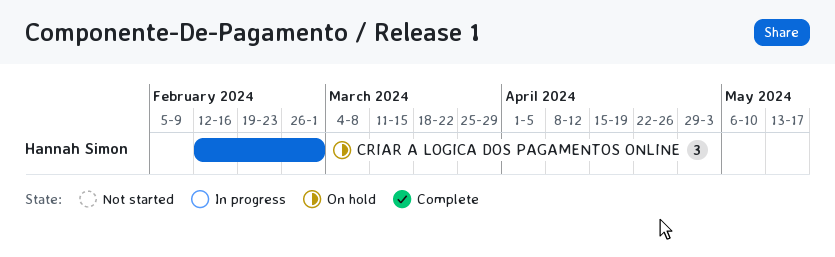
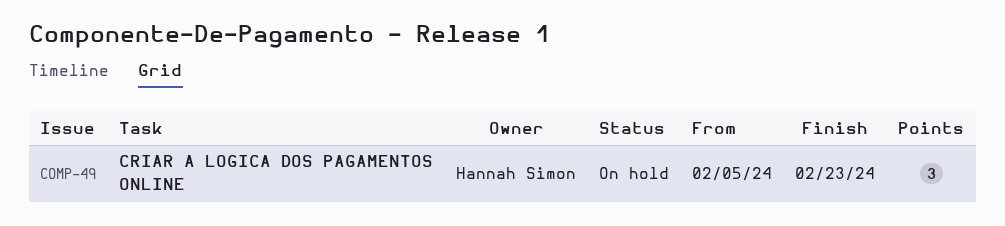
CRIAR A LOGICA DOS PAGAMENTOS ONLINE, start: Feb 12 -> Feb 5
CRIAR A LOGICA DOS PAGAMENTOS ONLINE, due: Mar 1 -> Feb 23

